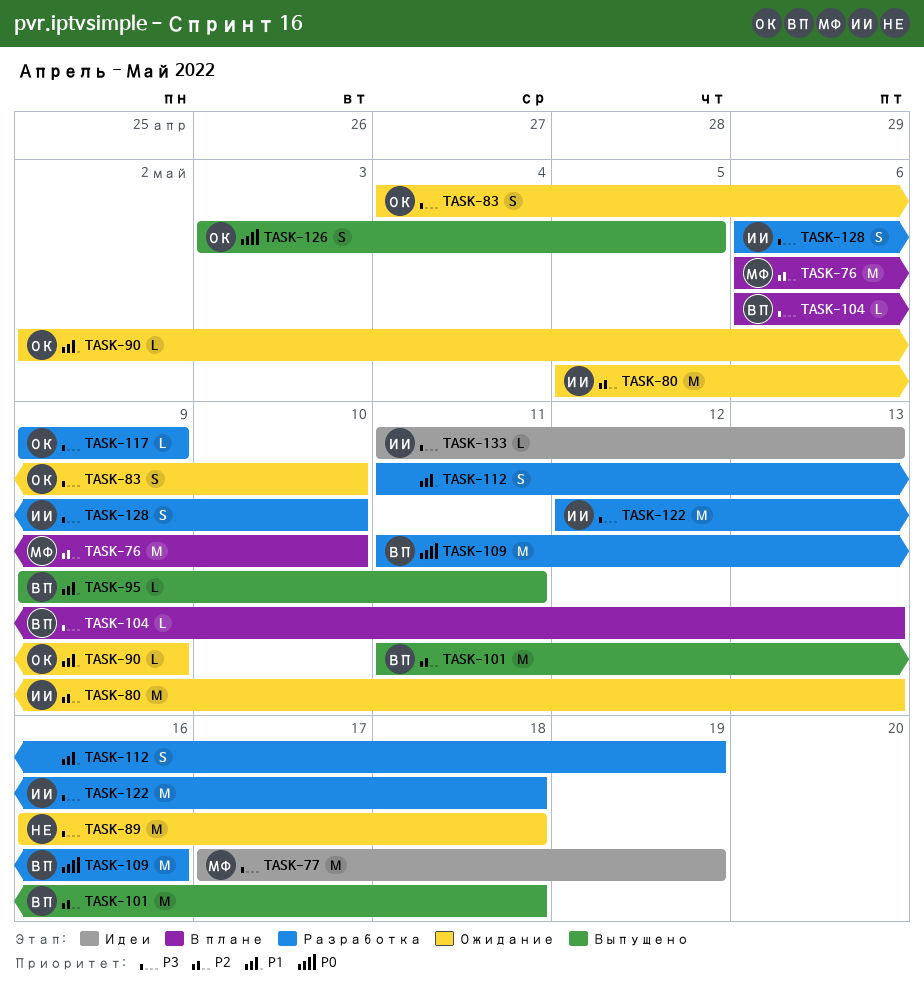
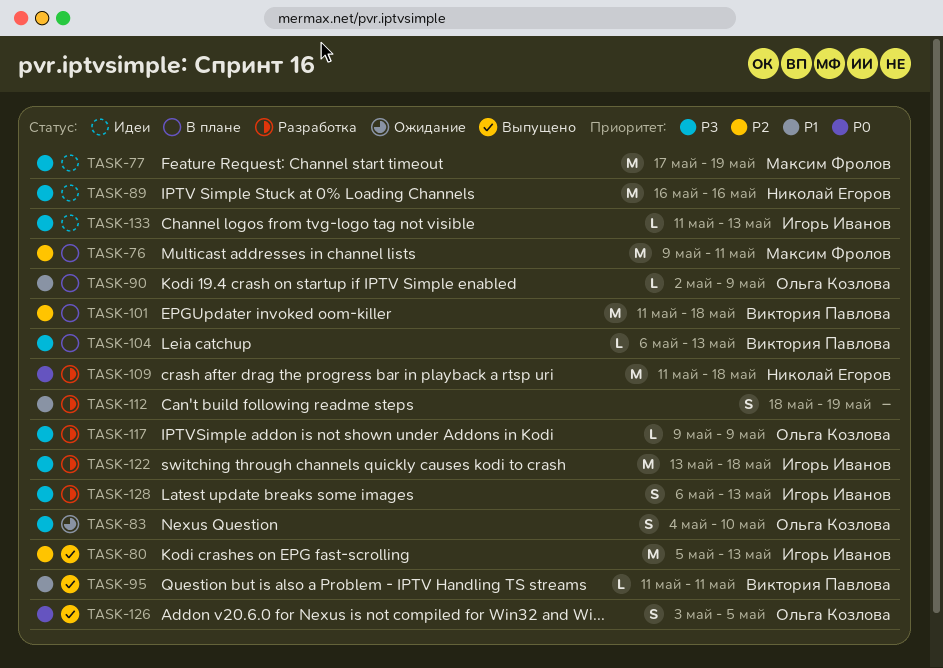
TASK-76, start: May 6 -> May 9
TASK-76, due: May 10 -> May 11
TASK-80, status: Ожидание -> Выпущено
TASK-89, status: Ожидание -> Идеи
TASK-89, due: May 18 -> May 16
TASK-90, status: Ожидание -> В плане
TASK-95, start: May 9 -> May 11
TASK-101, status: Выпущено -> В плане
TASK-109, owner: Виктория Павлова -> Николай Егоров
TASK-109, due: May 16 -> May 18
TASK-112, start: May 11 -> May 18
TASK-122, start: May 12 -> May 13
TASK-128, due: May 10 -> May 13

